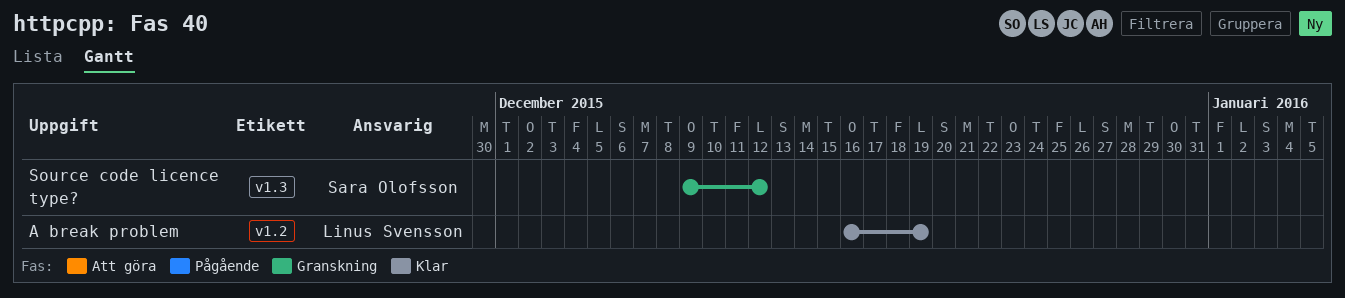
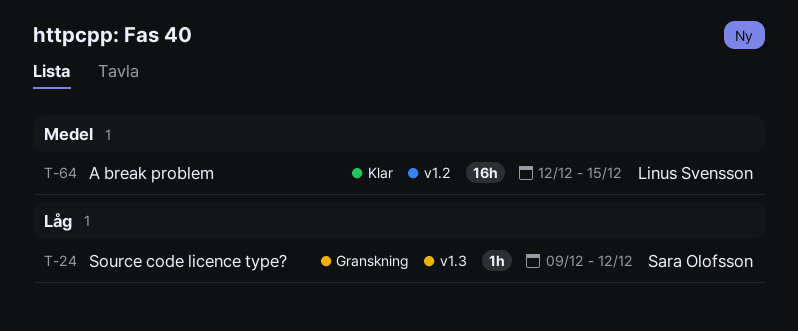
A break problem, start: Dec 16 -> Dec 12
A break problem, due: Dec 19 -> Dec 15

